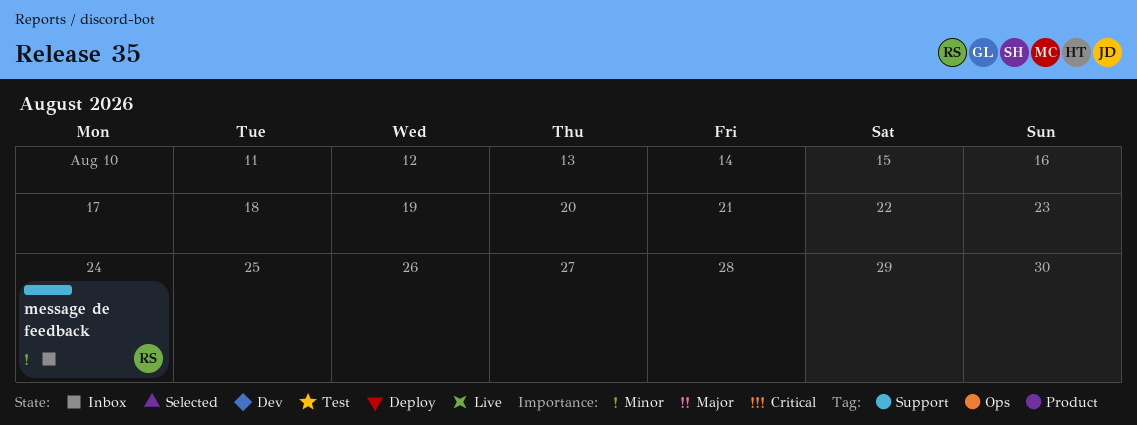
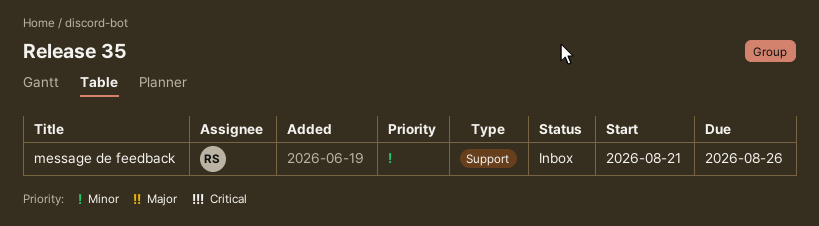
message de feedback, due: Aug 24 -> Aug 26

